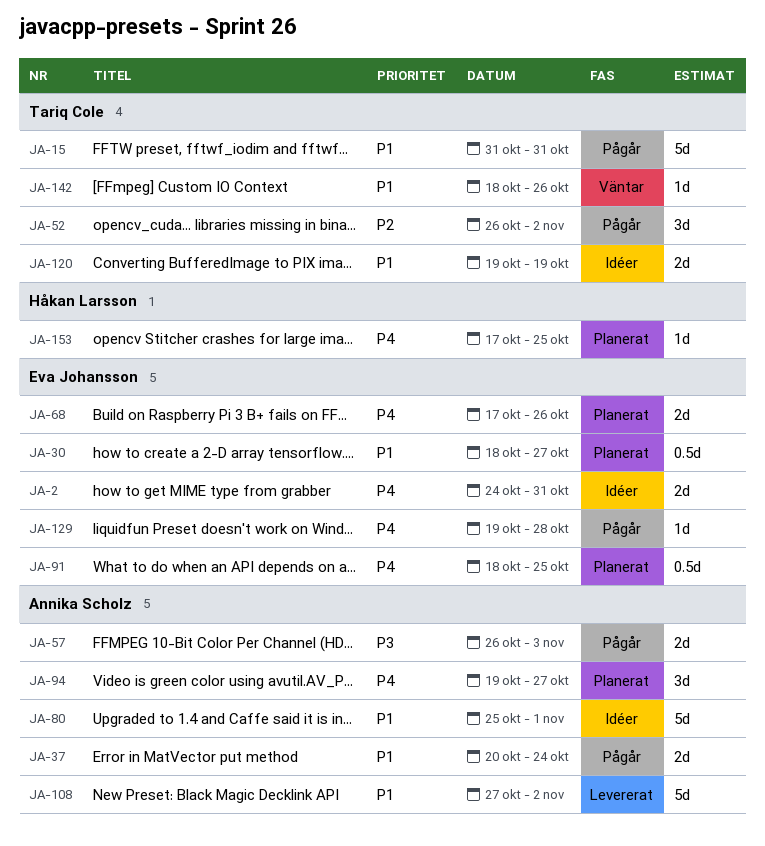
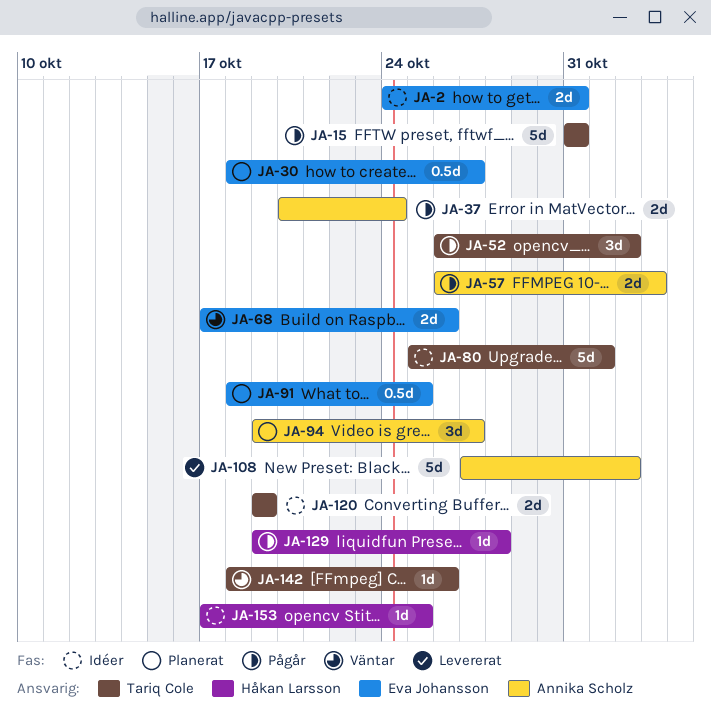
JA-68, status: Planerat -> Väntar
JA-80, owner: Annika Scholz -> Tariq Cole
JA-129, owner: Eva Johansson -> Håkan Larsson
JA-153, status: Planerat -> Idéer

